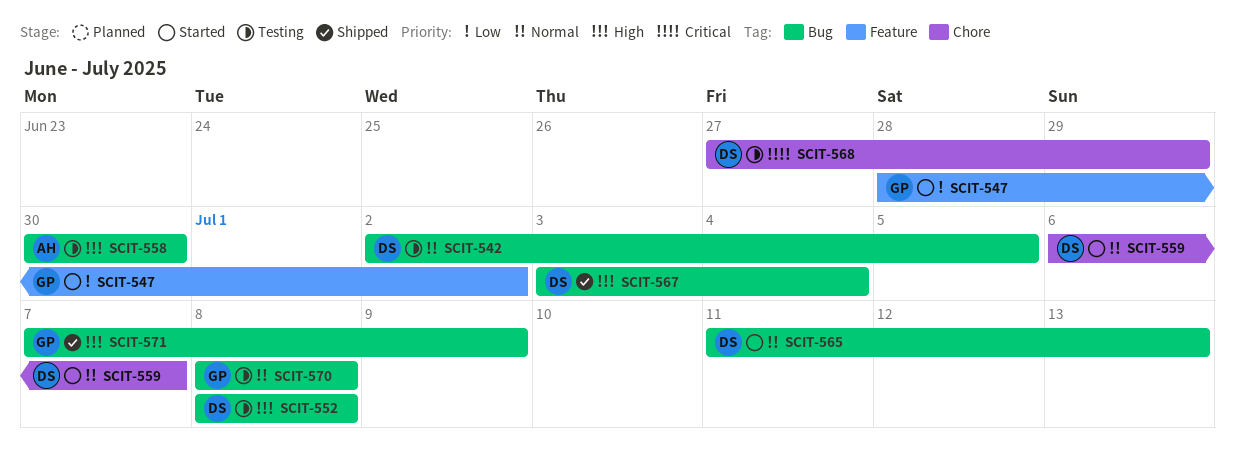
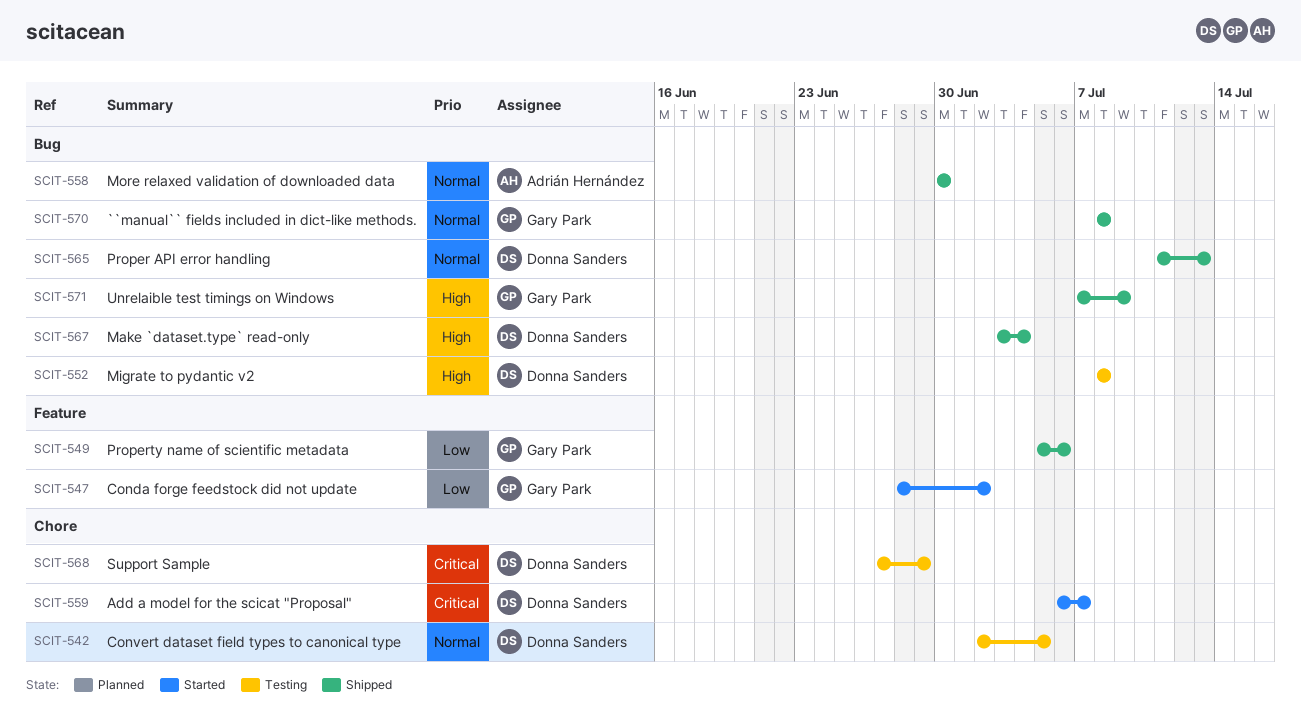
SCIT-542, label: Bug -> Chore
SCIT-549: none -> present
SCIT-558, status: Testing -> Shipped
SCIT-558, priority: High -> Normal
SCIT-559, priority: Normal -> Critical
SCIT-565, status: Started -> Shipped
SCIT-570, status: Testing -> Shipped

